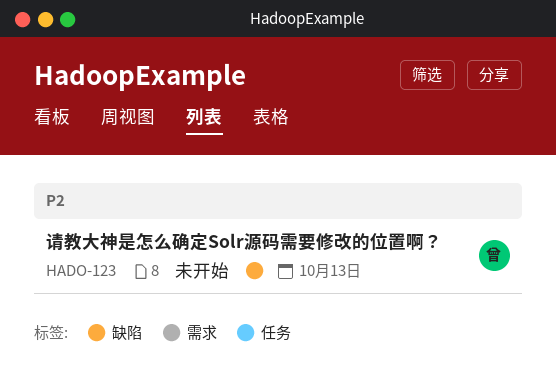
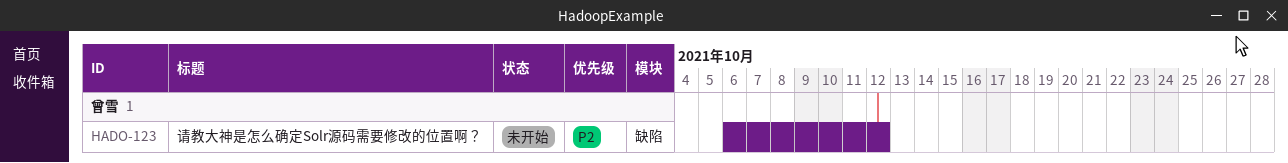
HADO-123, due: Oct 13 -> Oct 12

